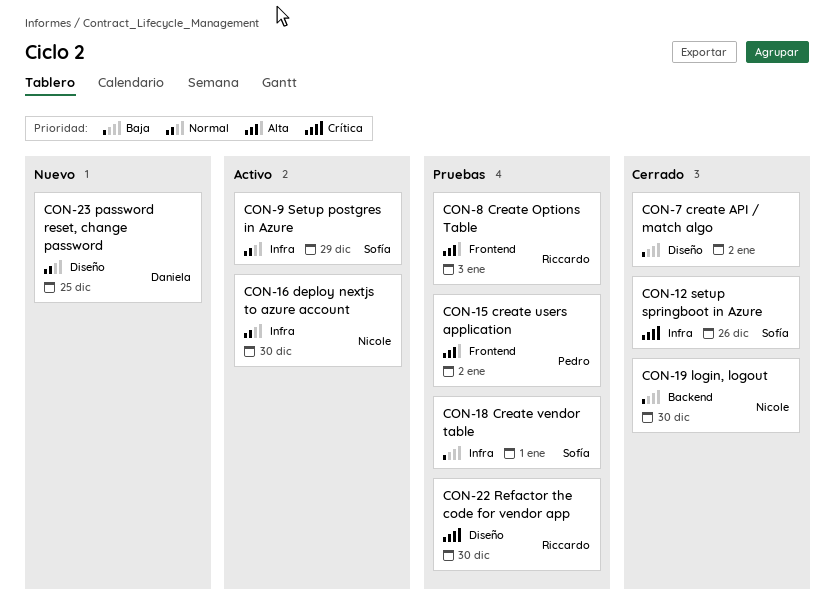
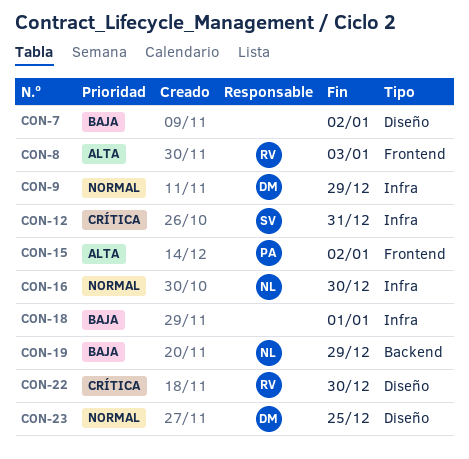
CON-9, owner: Sofía -> Daniela
CON-12, due: Dec 26 -> Dec 31
CON-18, owner: Sofía -> none
CON-19, due: Dec 30 -> Dec 29

